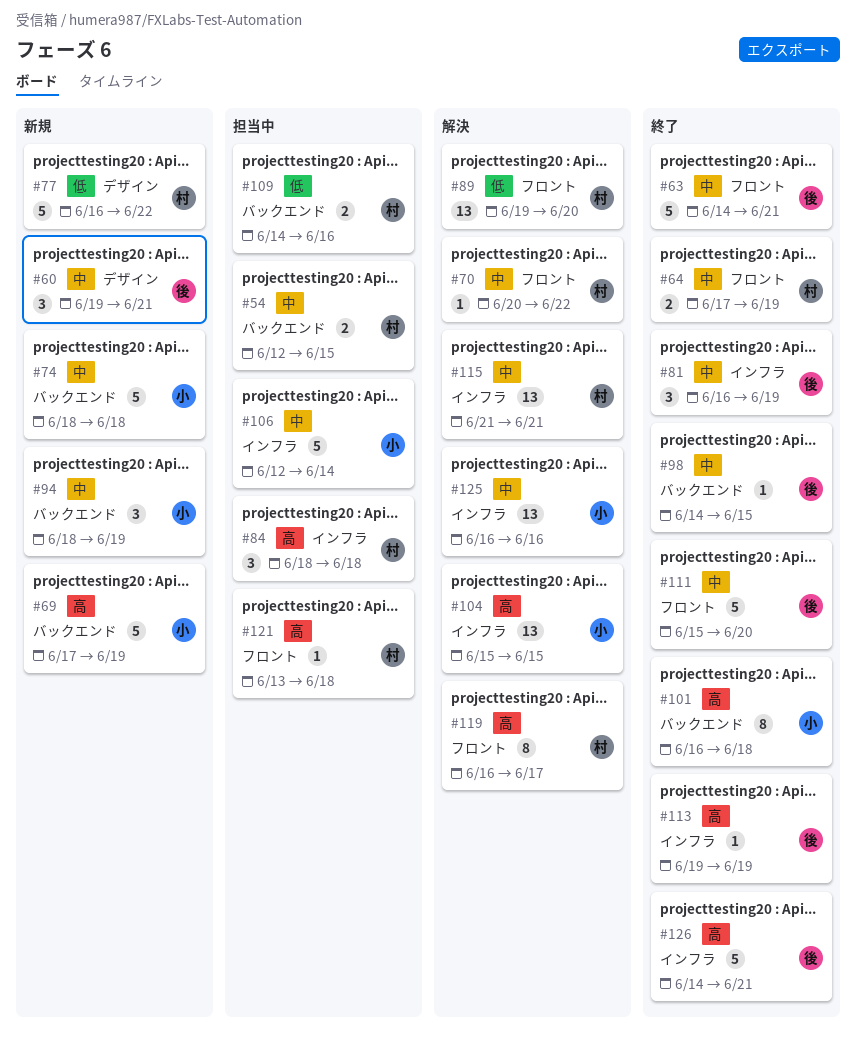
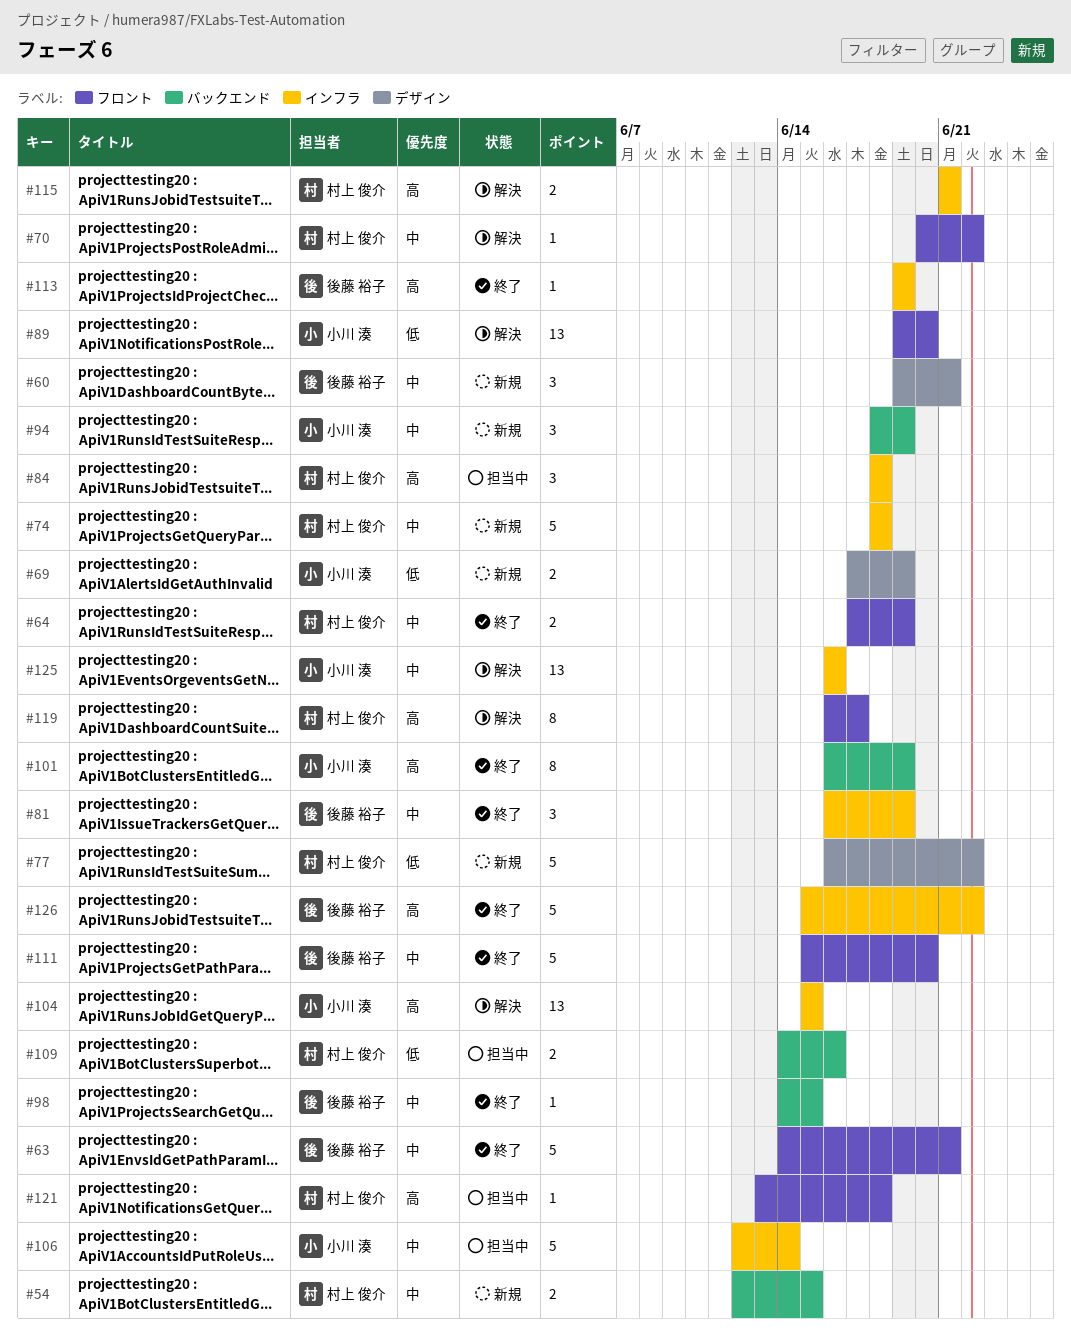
#54, status: 担当中 -> 新規
#69, priority: 高 -> 低
#69, label: バックエンド -> デザイン
#69, estimate: 5 -> 2
#74, owner: 小川 湊 -> 村上 俊介
#74, label: バックエンド -> インフラ
#89, owner: 村上 俊介 -> 小川 湊
#101, due: Jun 18 -> Jun 19
#115, priority: 中 -> 高
#115, estimate: 13 -> 2
#126, start: Jun 14 -> Jun 15
#126, due: Jun 21 -> Jun 22

